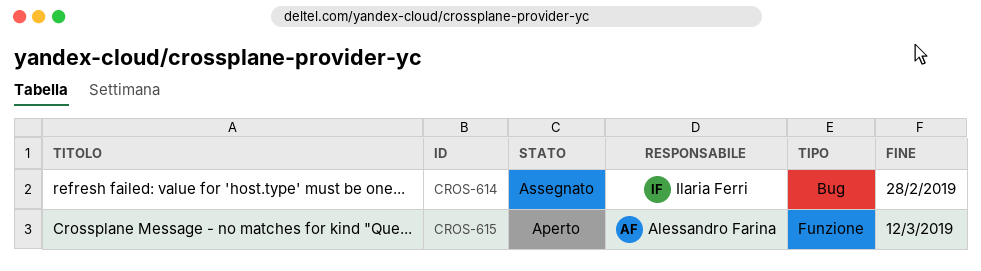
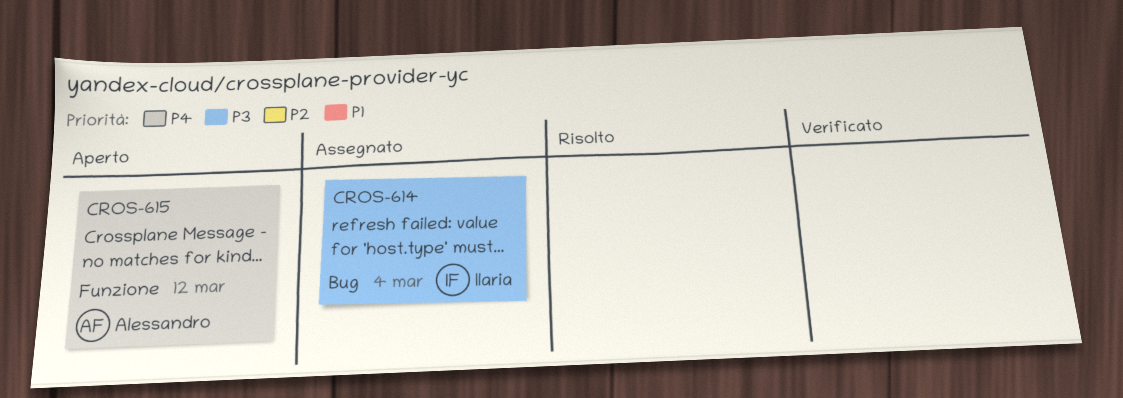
CROS-614, due: Feb 28 -> Mar 4

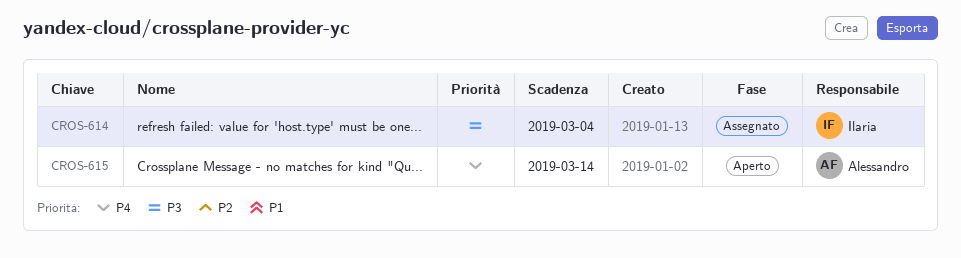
CROS-615, due: Mar 12 -> Mar 14

